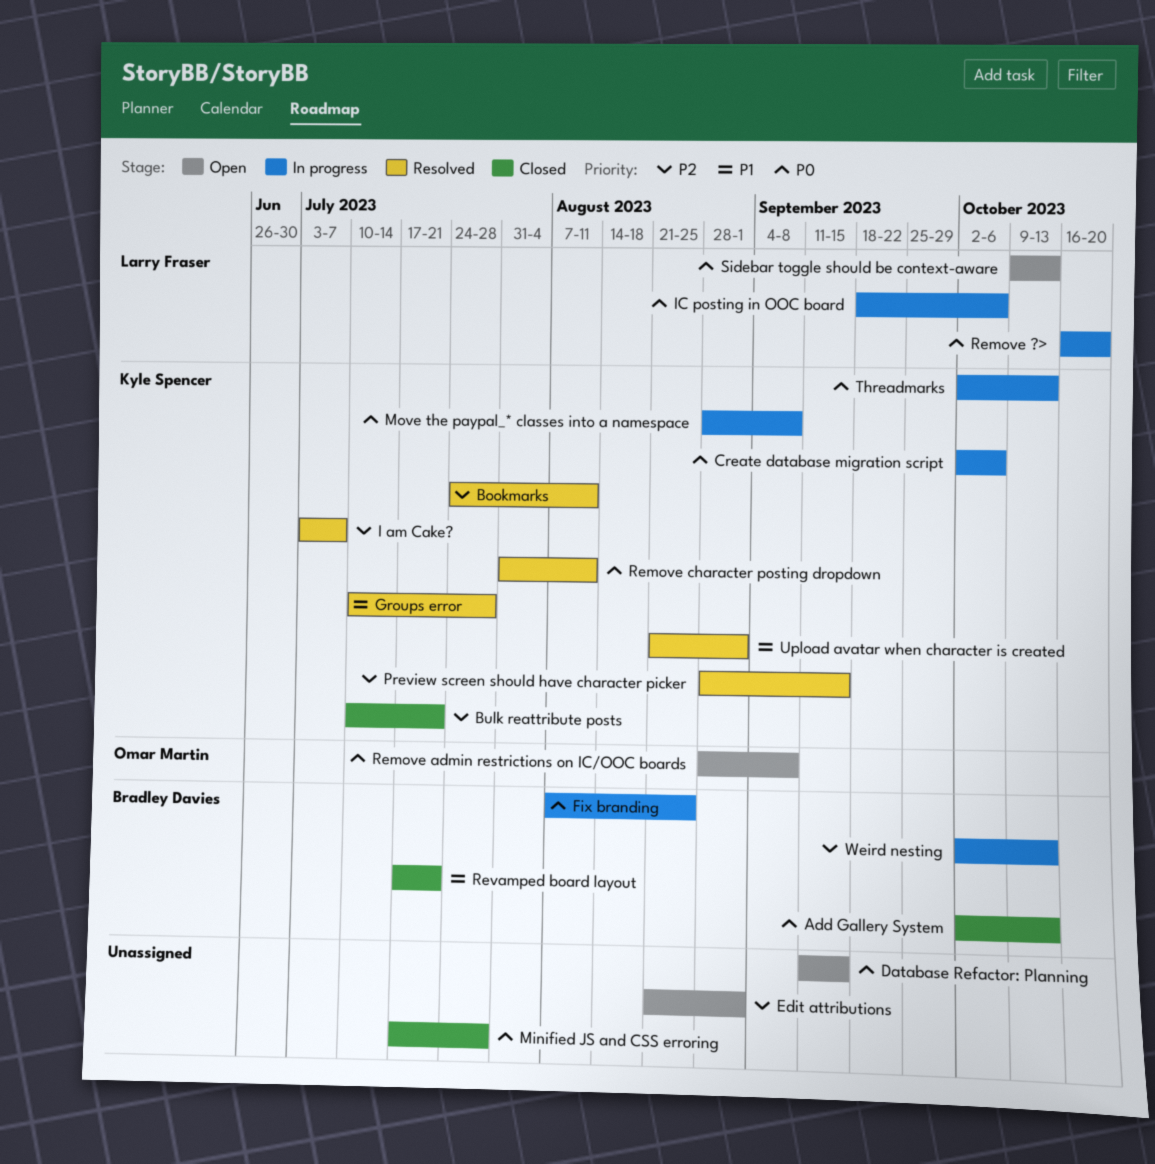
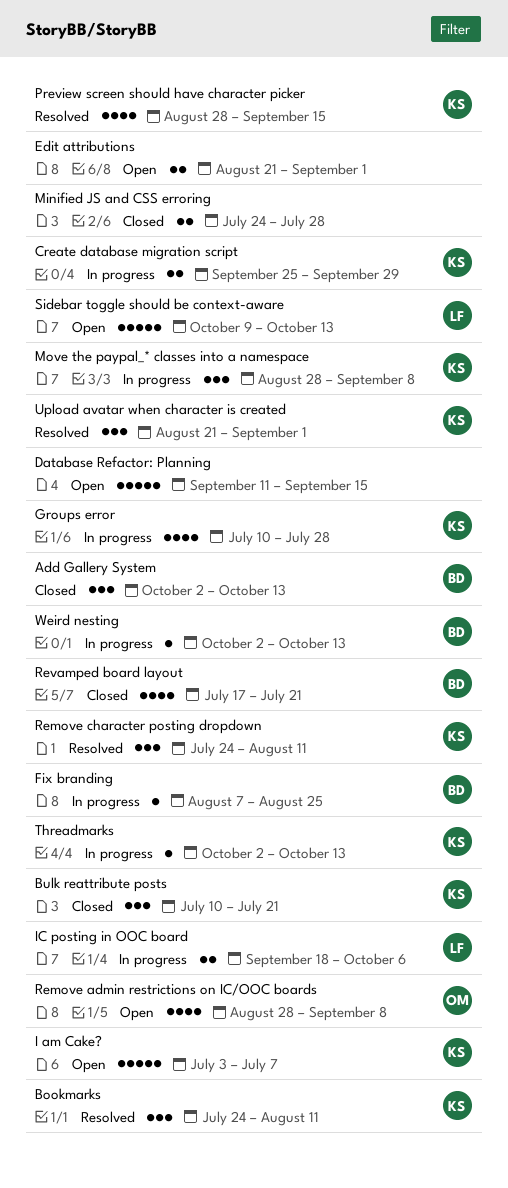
Create database migration script, start: Oct 2 -> Sep 25
Create database migration script, due: Oct 6 -> Sep 29
Groups error, status: Resolved -> In progress
I am Cake?, status: Resolved -> Open
Minified JS and CSS erroring, start: Jul 17 -> Jul 24
Remove ?>: present -> none
Remove character posting dropdown, start: Jul 31 -> Jul 24

